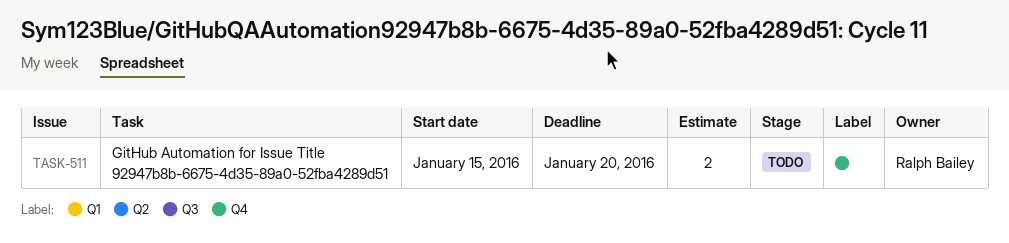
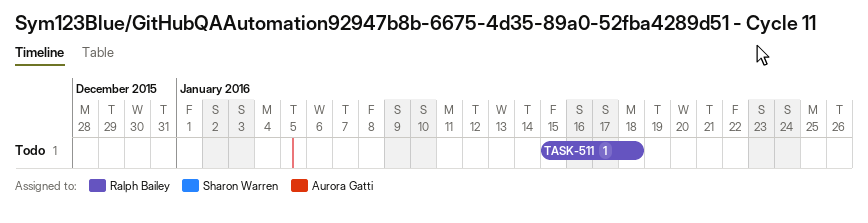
TASK-511, estimate: 2 -> 1
TASK-511, due: Jan 20 -> Jan 18

